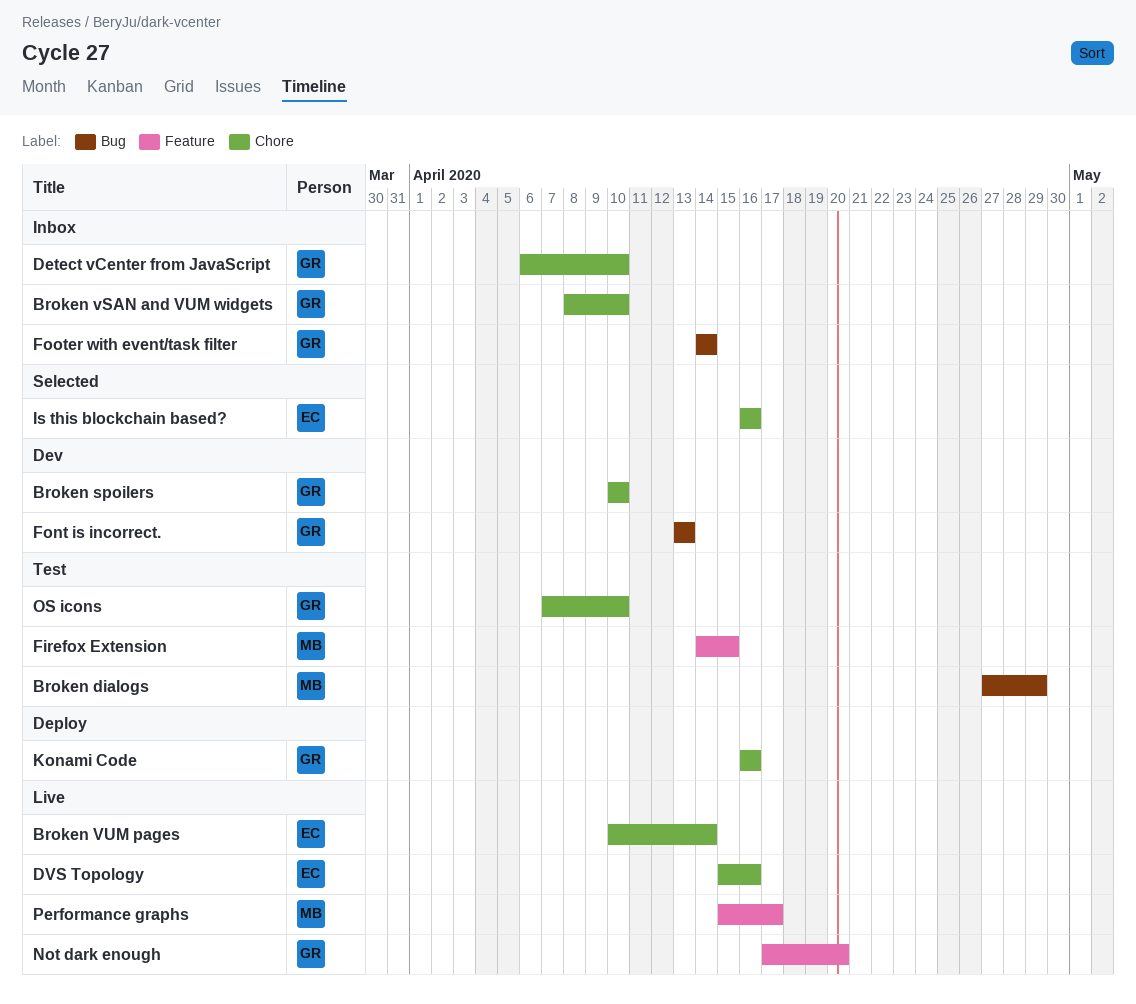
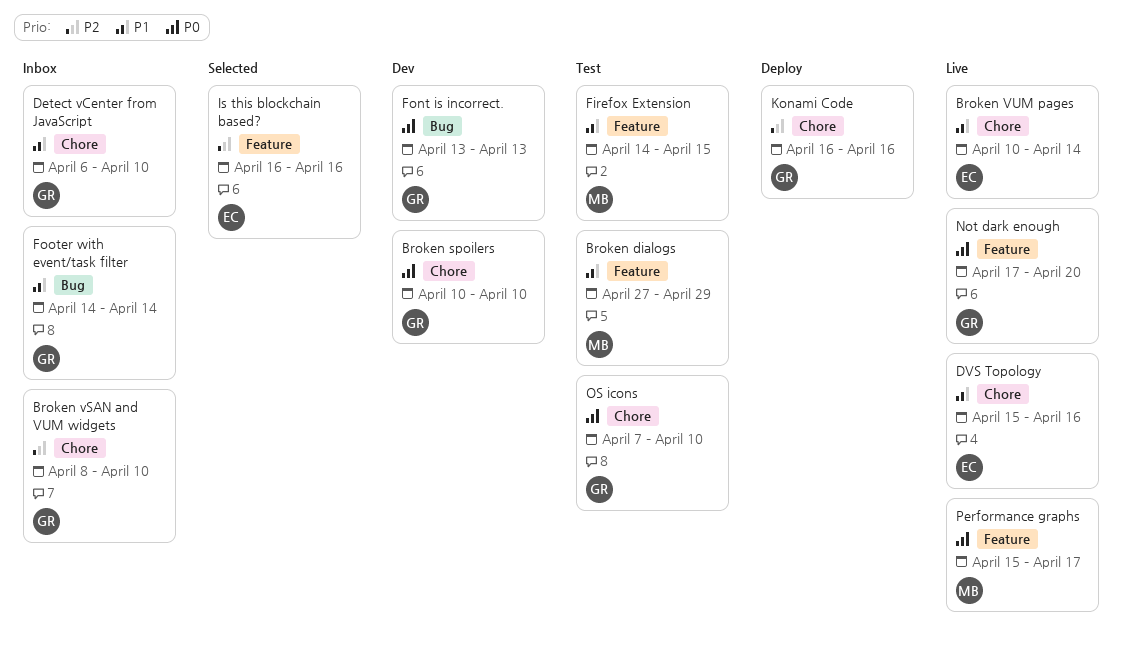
Broken dialogs, label: Bug -> Feature
Is this blockchain based?, label: Chore -> Feature

